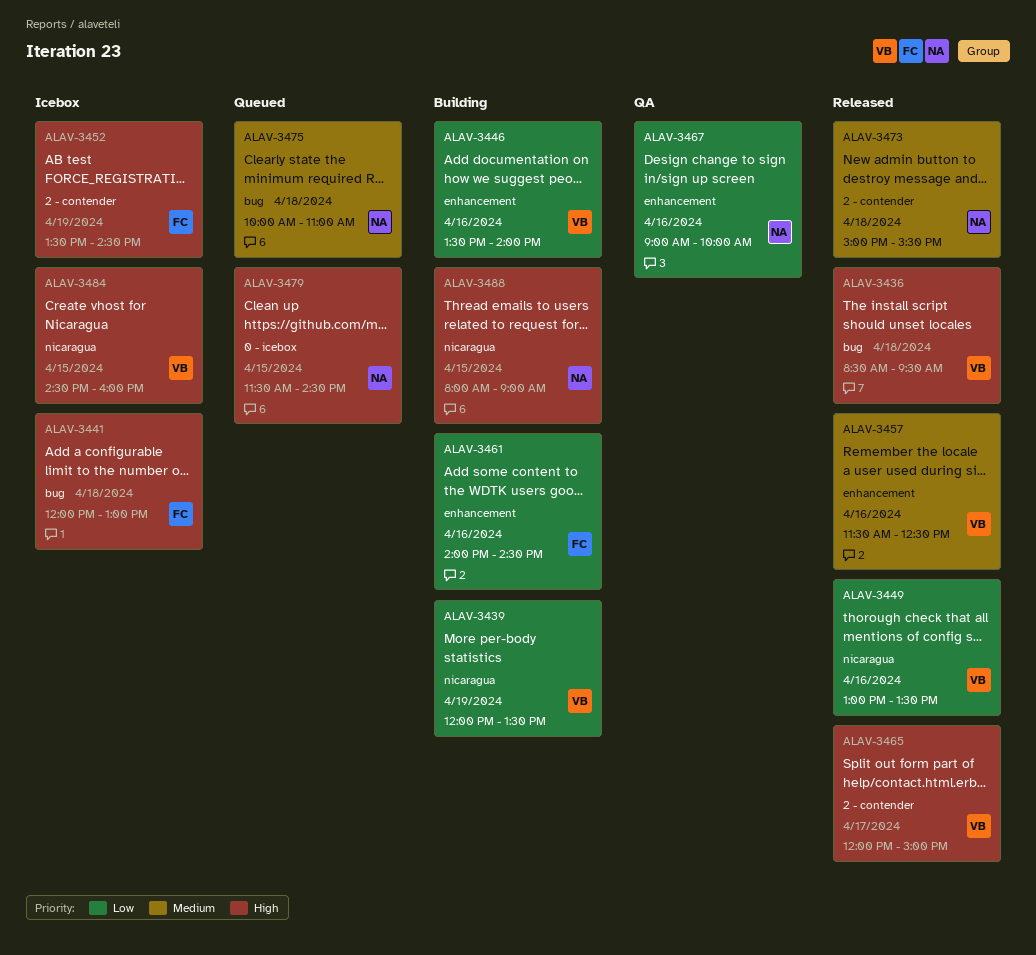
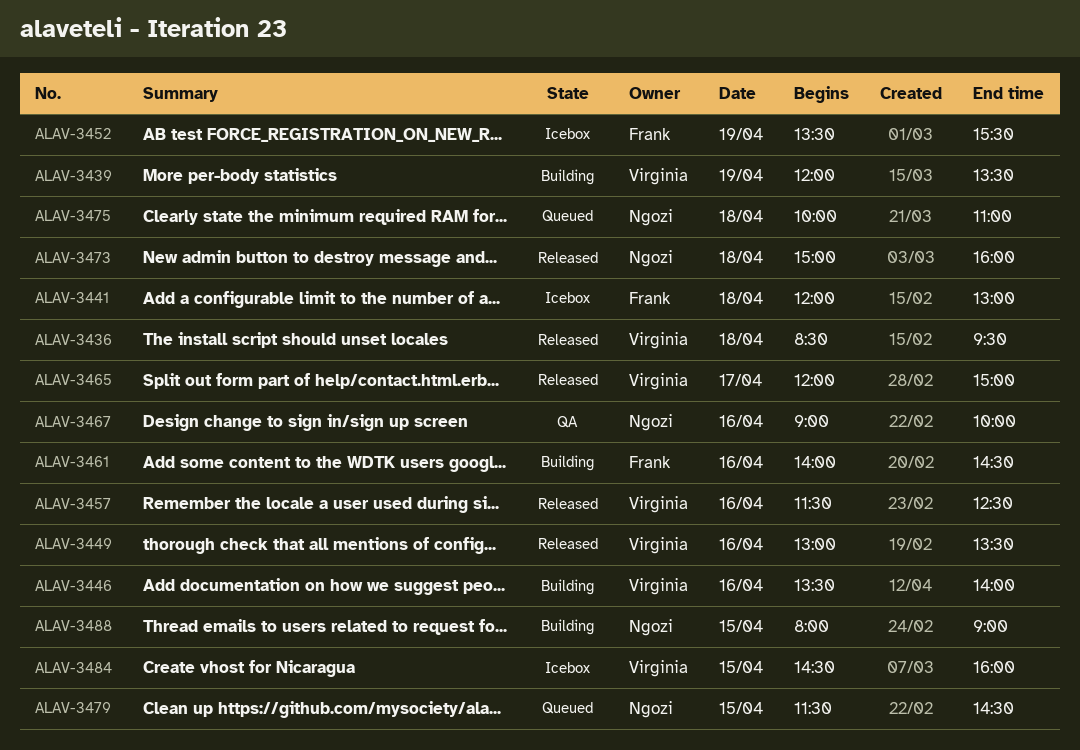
ALAV-3452, ends: 14:30 -> 15:30
ALAV-3473, ends: 15:30 -> 16:00

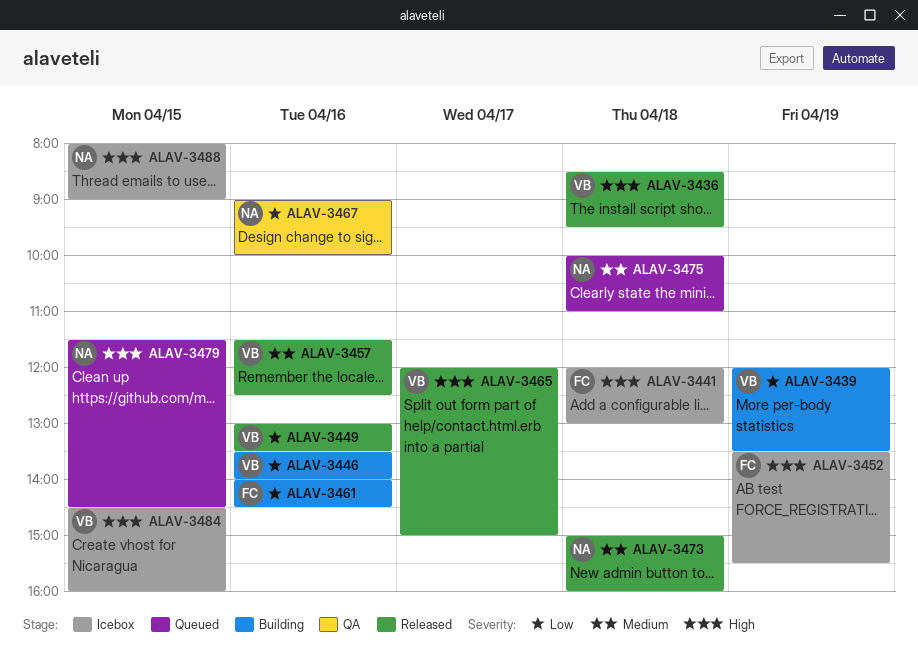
ALAV-3488, status: Building -> Icebox

